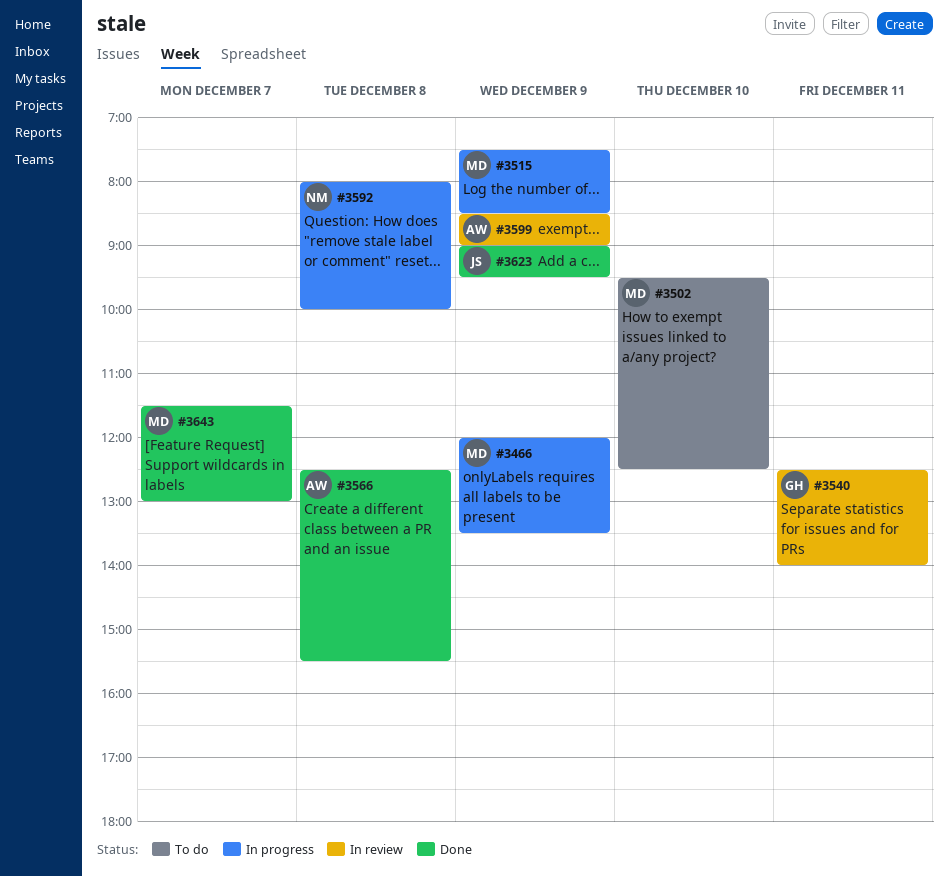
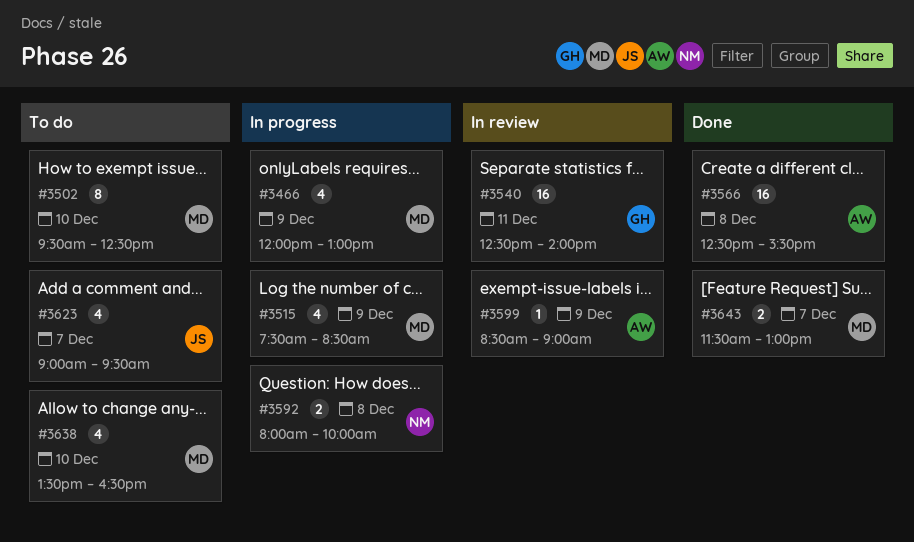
#3466, ends: 13:30 -> 13:00
#3623, status: Done -> To do
#3623, day: Dec 9 -> Dec 7
#3638: none -> present

